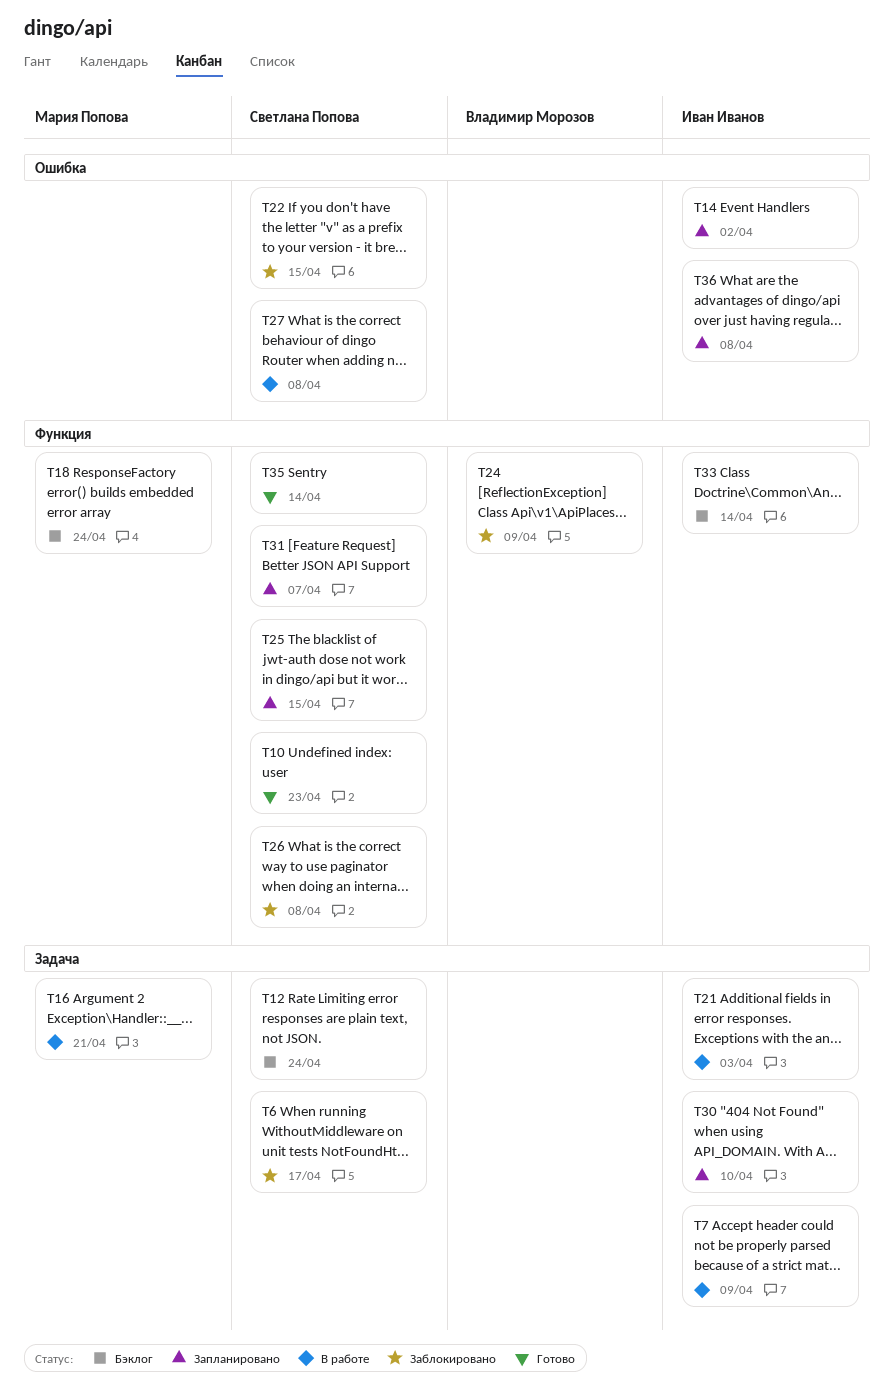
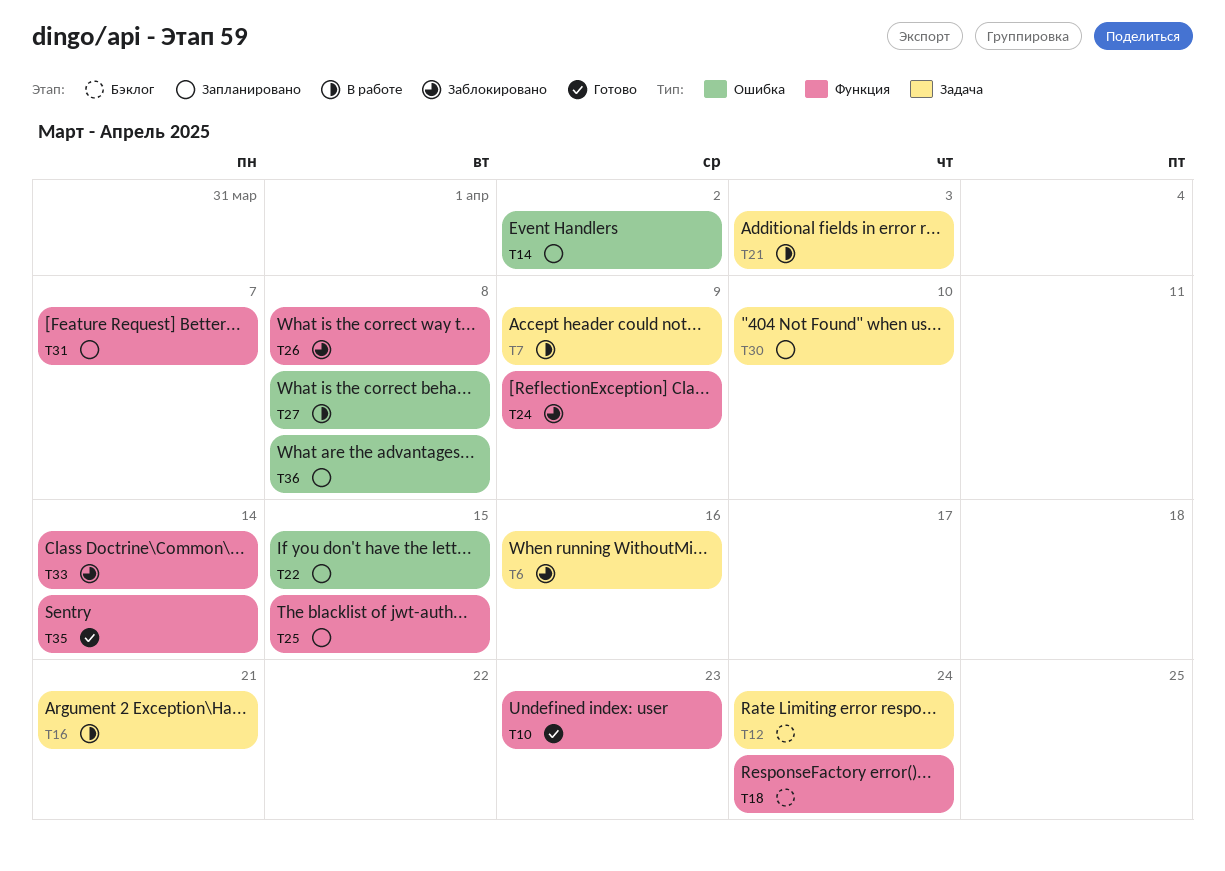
T6, due: Apr 17 -> Apr 16
T22, status: Заблокировано -> Запланировано
T33, status: Бэклог -> Заблокировано

